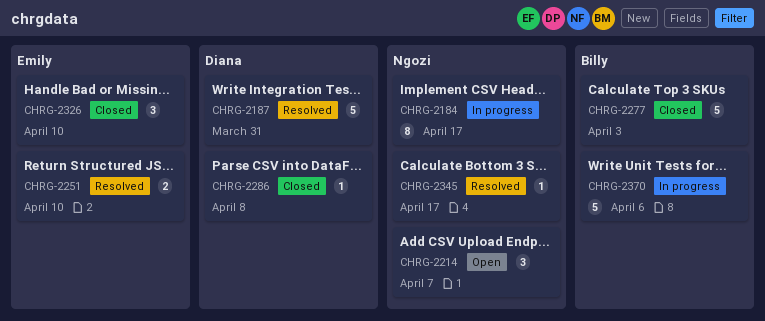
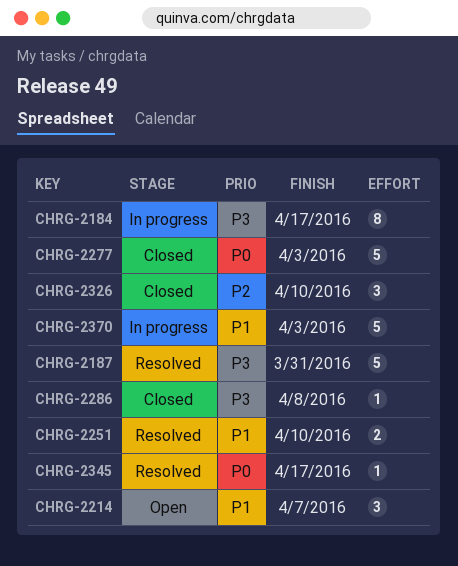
CHRG-2370, due: Apr 6 -> Apr 3

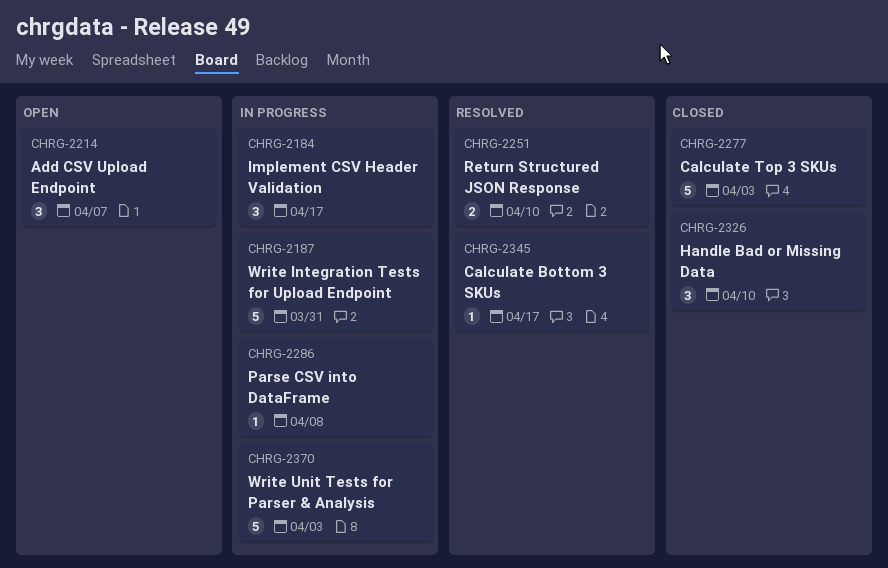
CHRG-2184, estimate: 8 -> 3
CHRG-2187, status: Resolved -> In progress
CHRG-2286, status: Closed -> In progress

